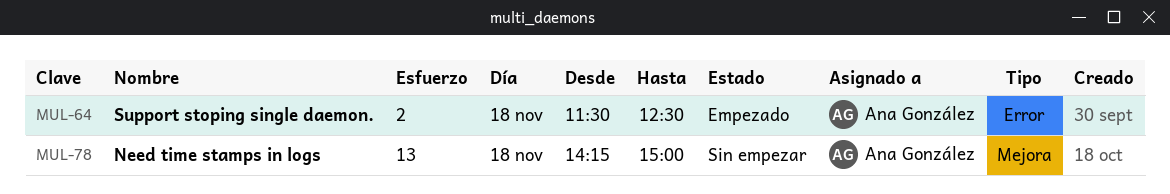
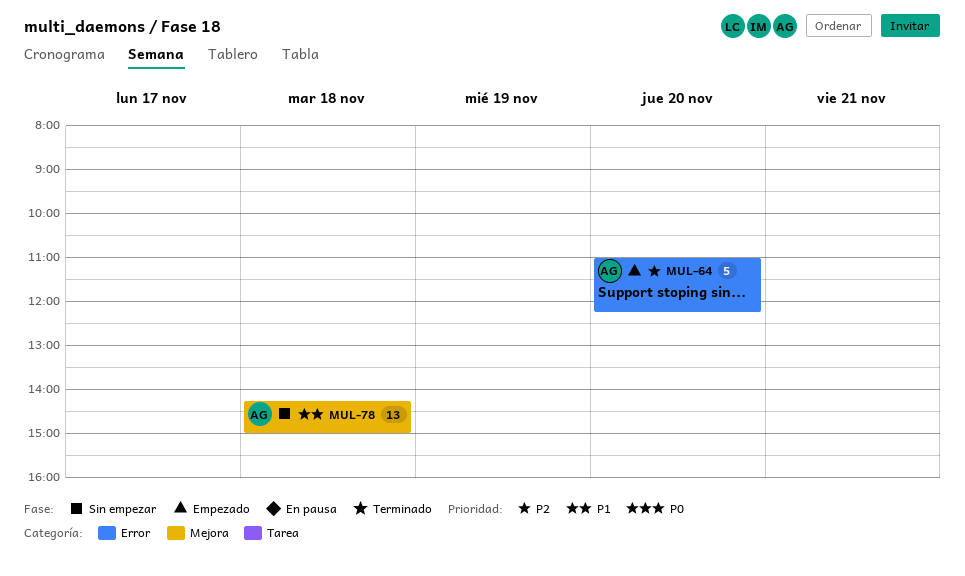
MUL-64, estimate: 2 -> 5
MUL-64, day: Nov 18 -> Nov 20
MUL-64, begins: 11:30 -> 11:00
MUL-64, ends: 12:30 -> 12:15

